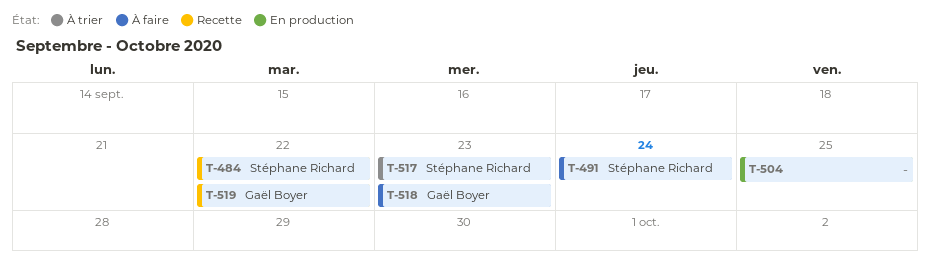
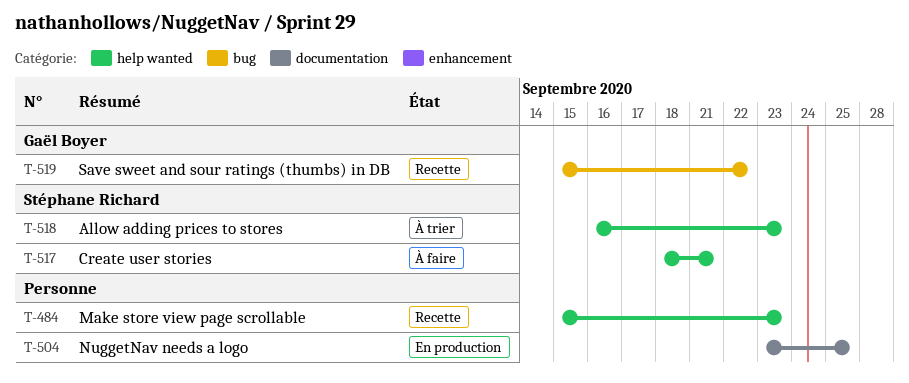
T-484, owner: Stéphane Richard -> none
T-484, due: Sep 22 -> Sep 23
T-491: present -> none
T-517, status: À trier -> À faire
T-517, due: Sep 23 -> Sep 21
T-518, status: À faire -> À trier
T-518, owner: Gaël Boyer -> Stéphane Richard

